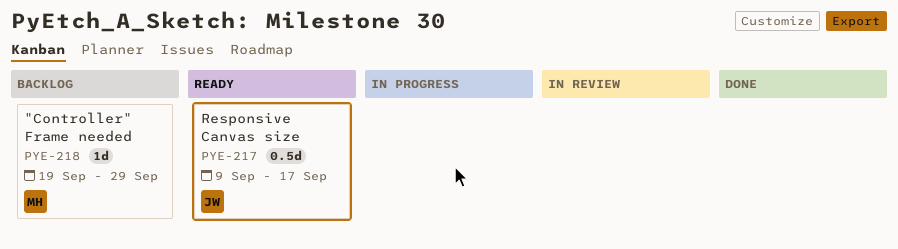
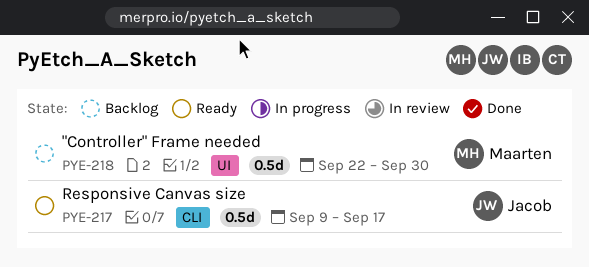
PYE-218, estimate: 1d -> 0.5d
PYE-218, start: Sep 19 -> Sep 22
PYE-218, due: Sep 29 -> Sep 30

